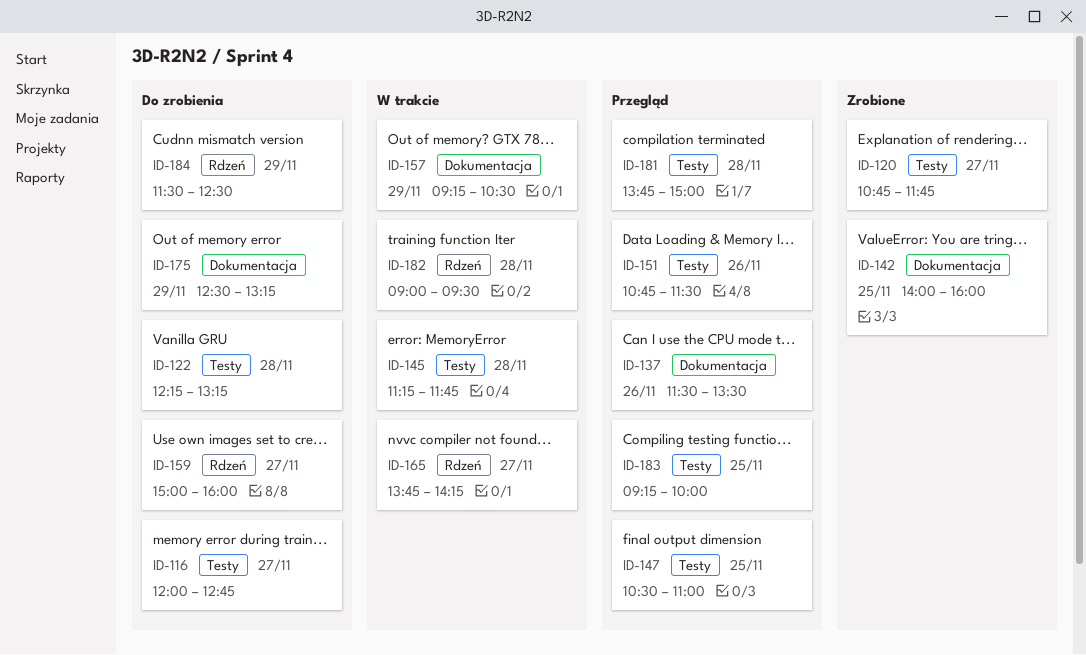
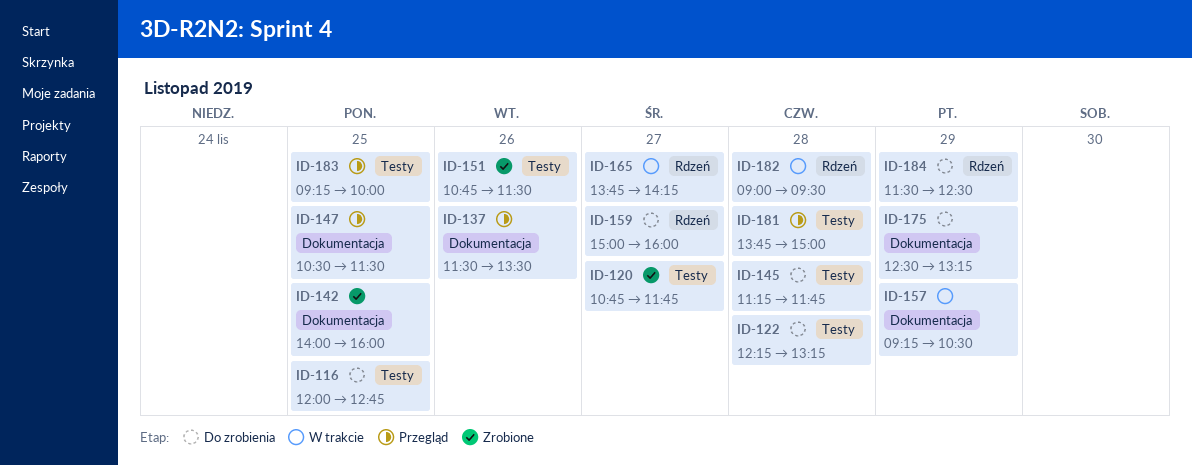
ID-116, day: Nov 27 -> Nov 25
ID-145, status: W trakcie -> Do zrobienia
ID-147, label: Testy -> Dokumentacja
ID-147, ends: 11:00 -> 11:30
ID-151, status: Przegląd -> Zrobione

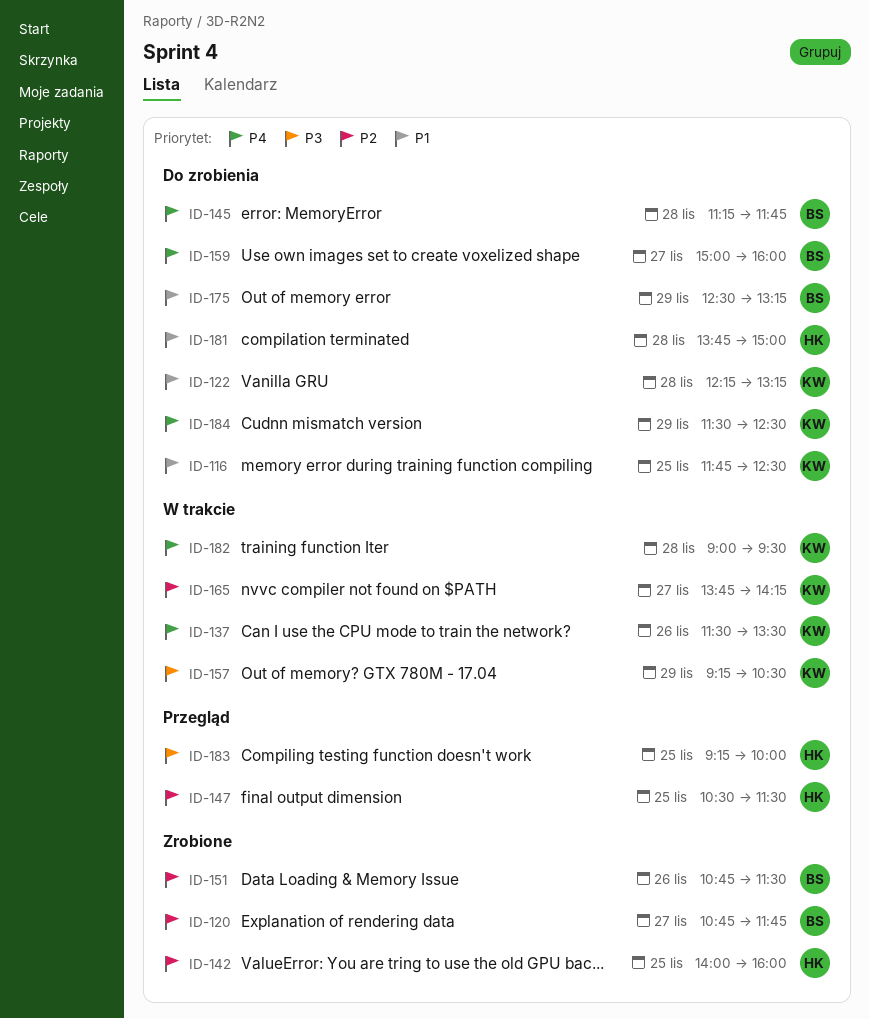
ID-116, begins: 12:00 -> 11:45
ID-116, ends: 12:45 -> 12:30
ID-137, status: Przegląd -> W trakcie
ID-181, status: Przegląd -> Do zrobienia

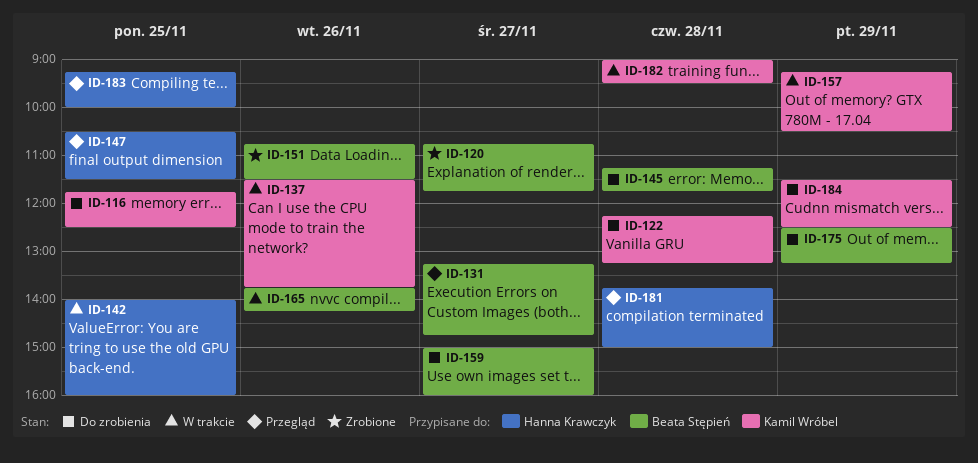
ID-131: none -> present
ID-137, ends: 13:30 -> 13:45
ID-142, status: Zrobione -> W trakcie
ID-165, owner: Kamil Wróbel -> Beata Stępień
ID-165, day: Nov 27 -> Nov 26
ID-181, status: Do zrobienia -> Przegląd

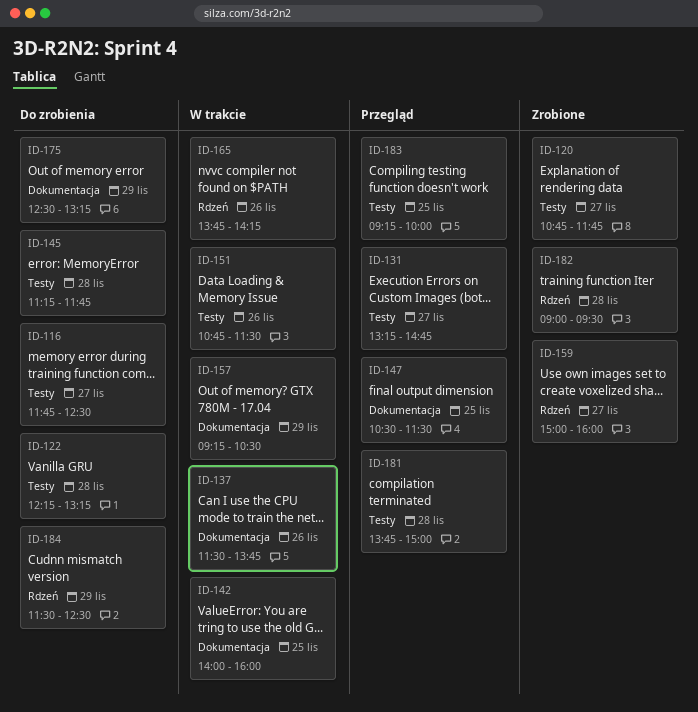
ID-116, day: Nov 25 -> Nov 27
ID-151, status: Zrobione -> W trakcie
ID-159, status: Do zrobienia -> Zrobione
ID-182, status: W trakcie -> Zrobione

